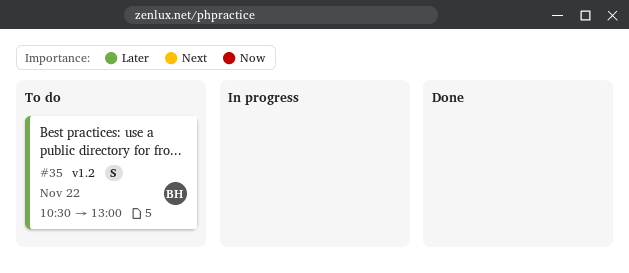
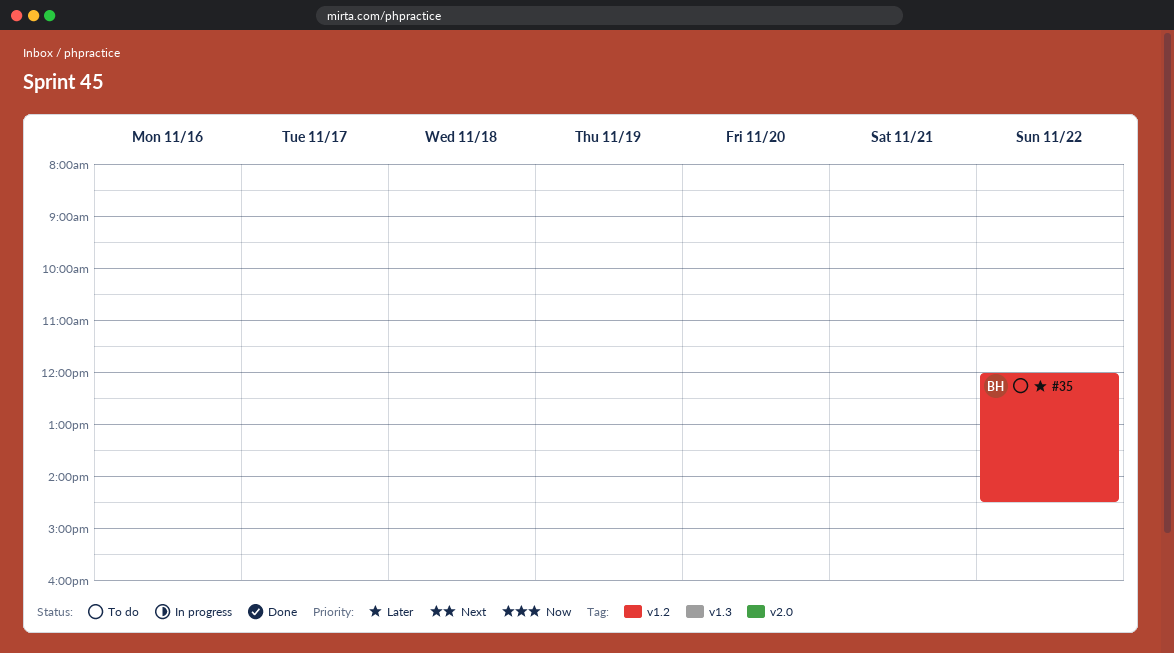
#35, begins: 10:30 -> 12:00
#35, ends: 13:00 -> 14:30

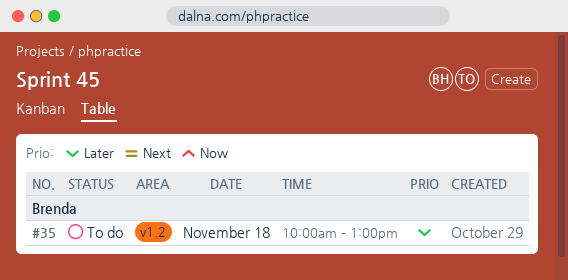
#35, day: Nov 22 -> Nov 18
#35, begins: 12:00 -> 10:00
#35, ends: 14:30 -> 13:00

